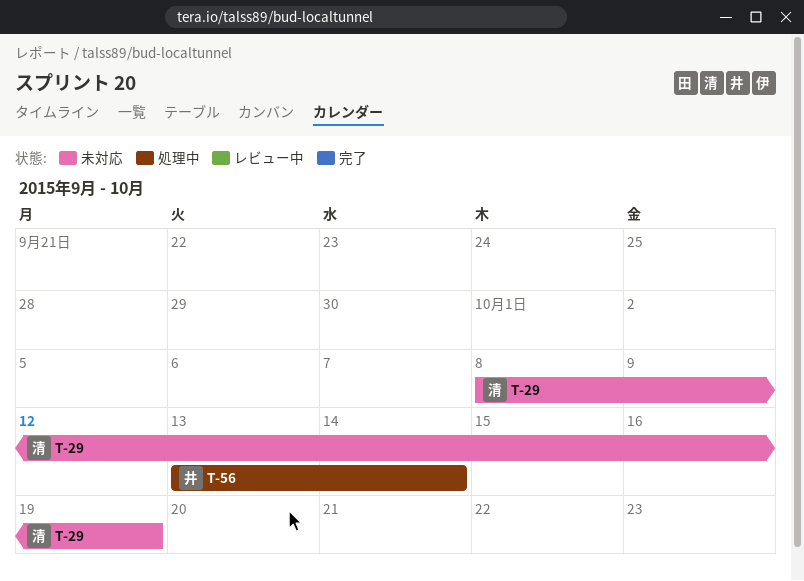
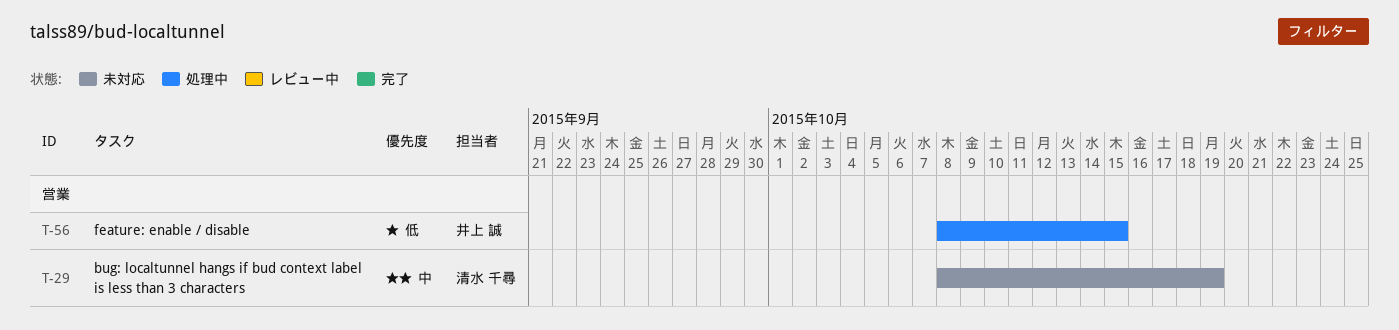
T-56, start: Oct 13 -> Oct 8
T-56, due: Oct 14 -> Oct 15

